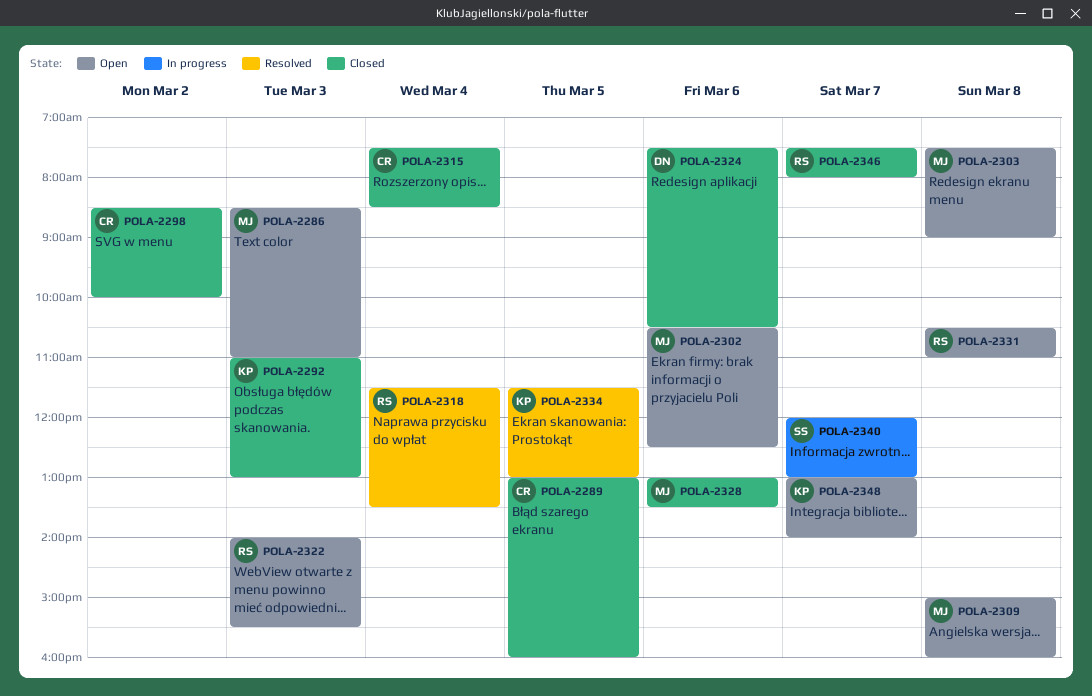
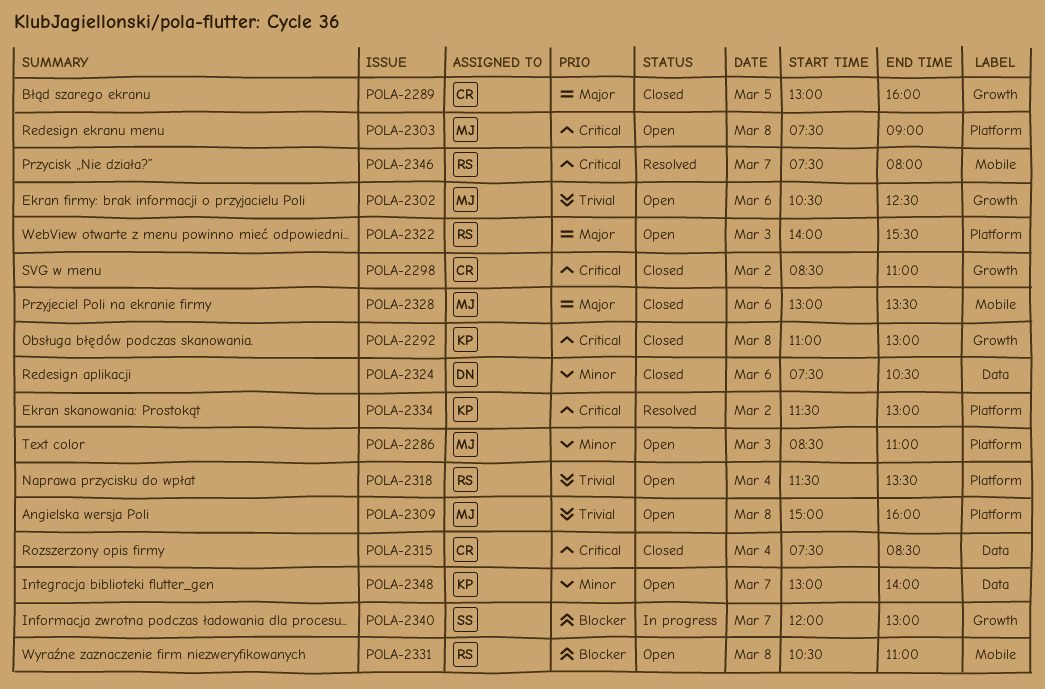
POLA-2292, day: Mar 3 -> Mar 8
POLA-2298, ends: 10:00 -> 11:00
POLA-2318, status: Resolved -> Open
POLA-2334, day: Mar 5 -> Mar 2
POLA-2346, status: Closed -> Resolved

